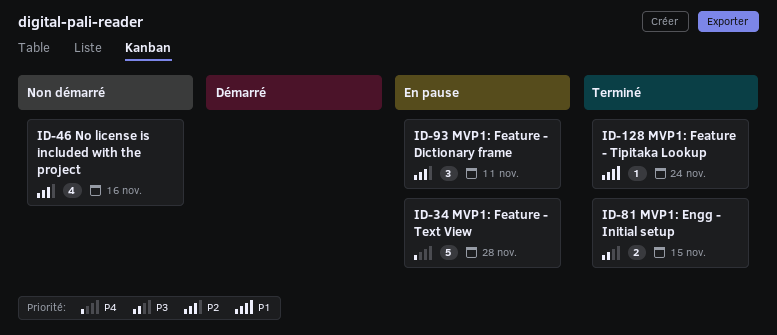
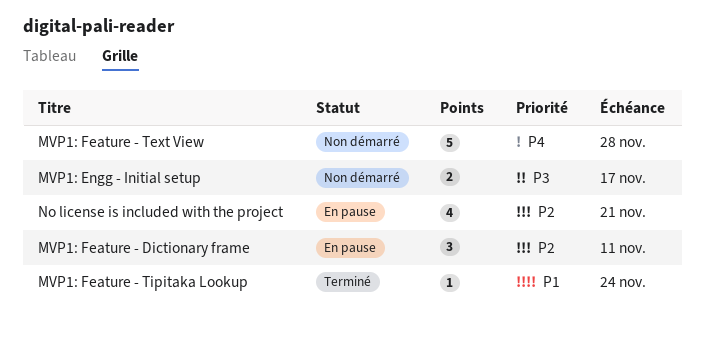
MVP1: Engg - Initial setup, status: Terminé -> Non démarré
MVP1: Engg - Initial setup, due: Nov 15 -> Nov 17
MVP1: Feature - Text View, status: En pause -> Non démarré
No license is included with the project, status: Non démarré -> En pause
No license is included with the project, due: Nov 16 -> Nov 21

